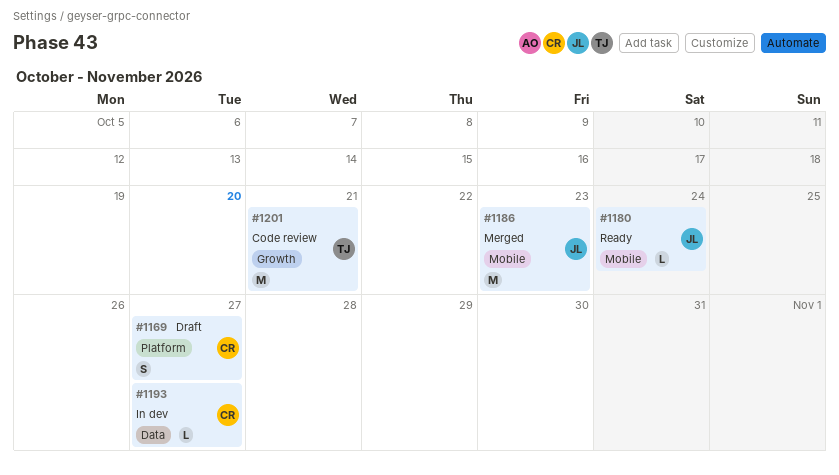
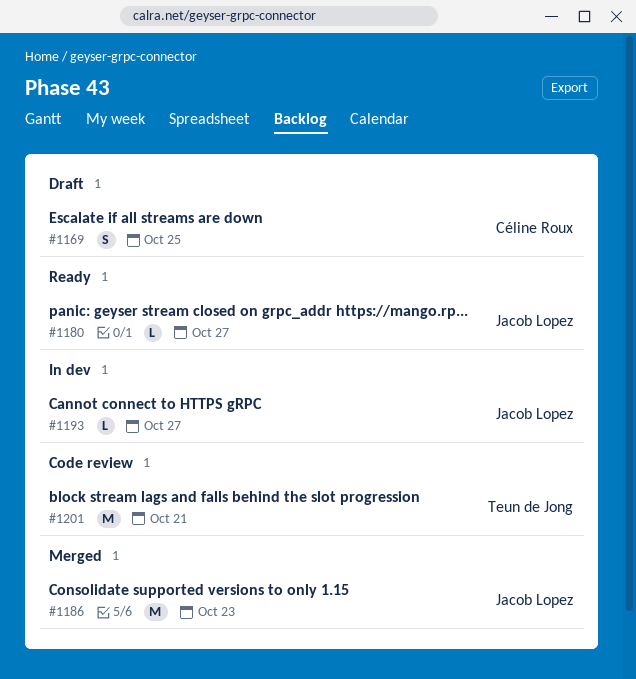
#1169, due: Oct 27 -> Oct 25
#1180, due: Oct 24 -> Oct 27
#1193, owner: Céline Roux -> Jacob Lopez

